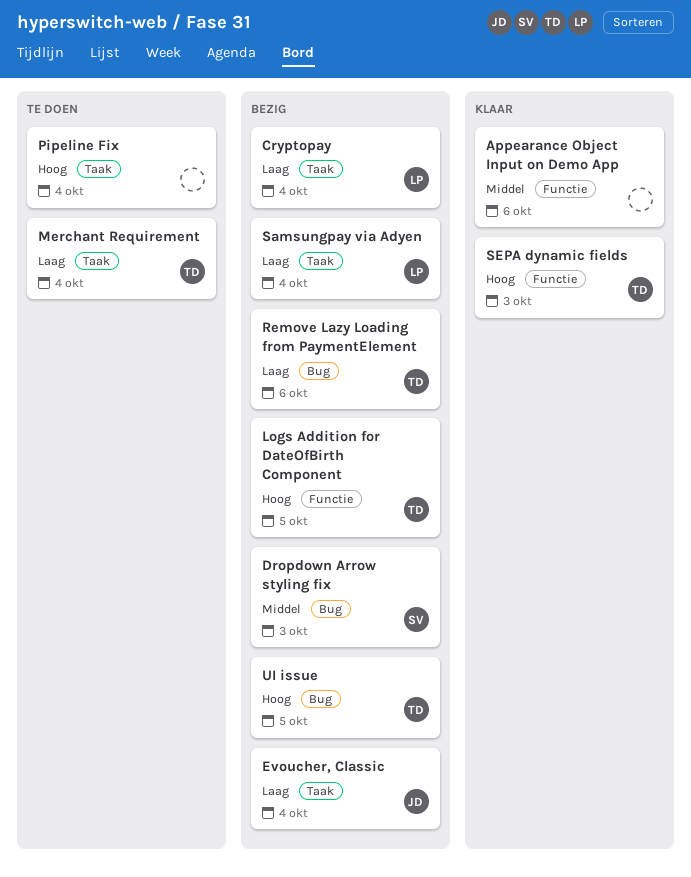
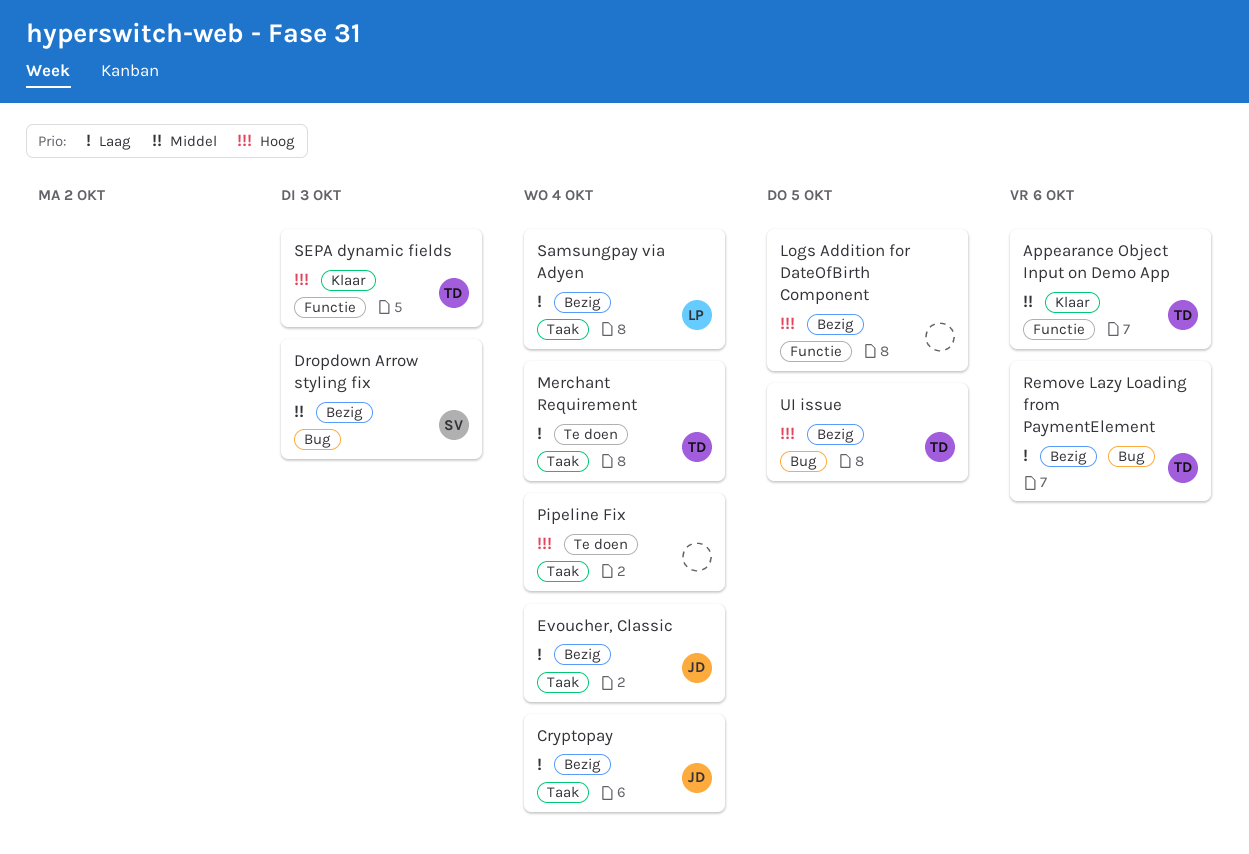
Appearance Object Input on Demo App, owner: none -> TD
Cryptopay, owner: LP -> JD
Logs Addition for DateOfBirth Component, owner: TD -> none

